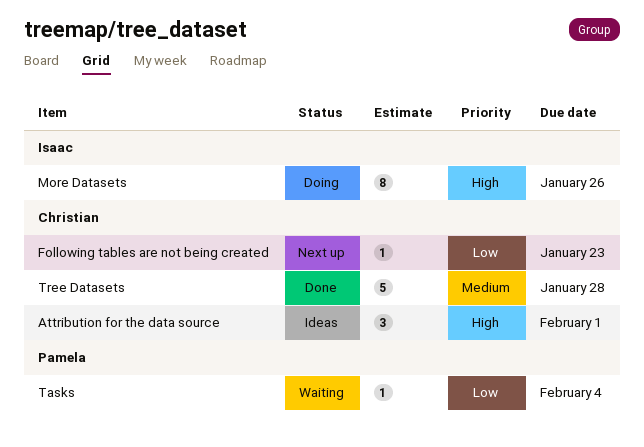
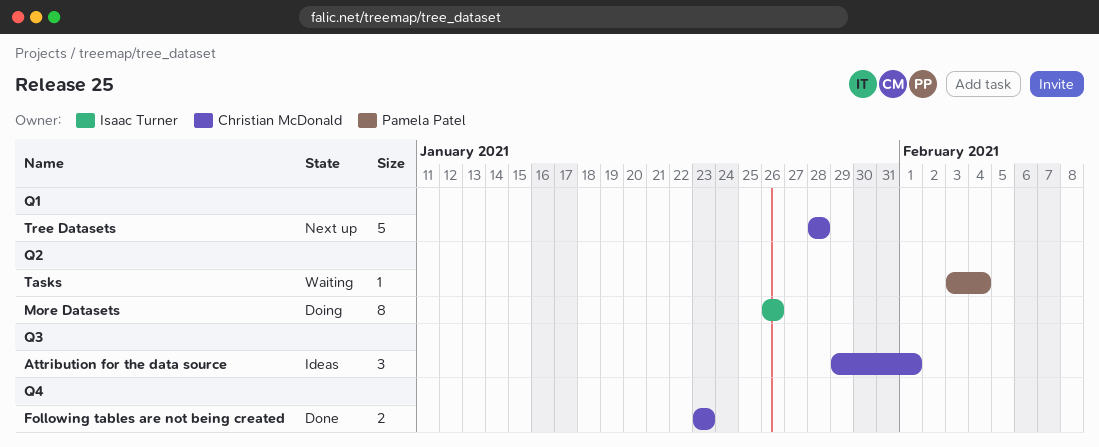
Following tables are not being created, status: Next up -> Done
Following tables are not being created, estimate: 1 -> 2
Tree Datasets, status: Done -> Next up

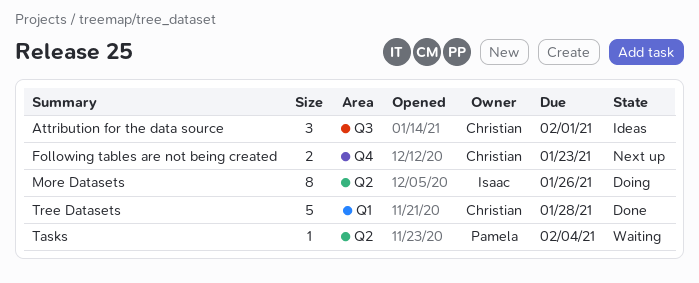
Following tables are not being created, status: Done -> Next up
Tree Datasets, status: Next up -> Done

